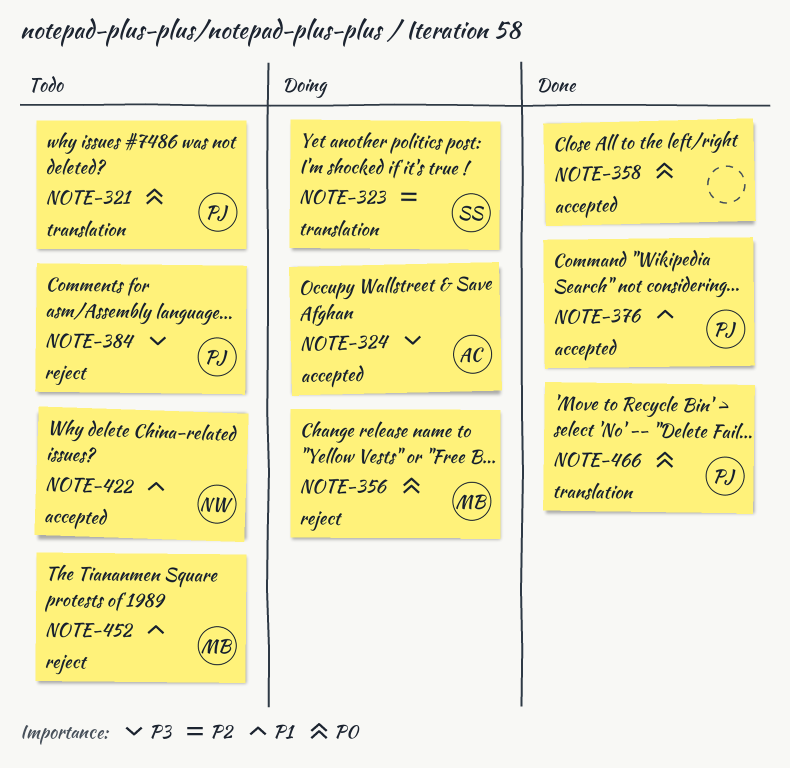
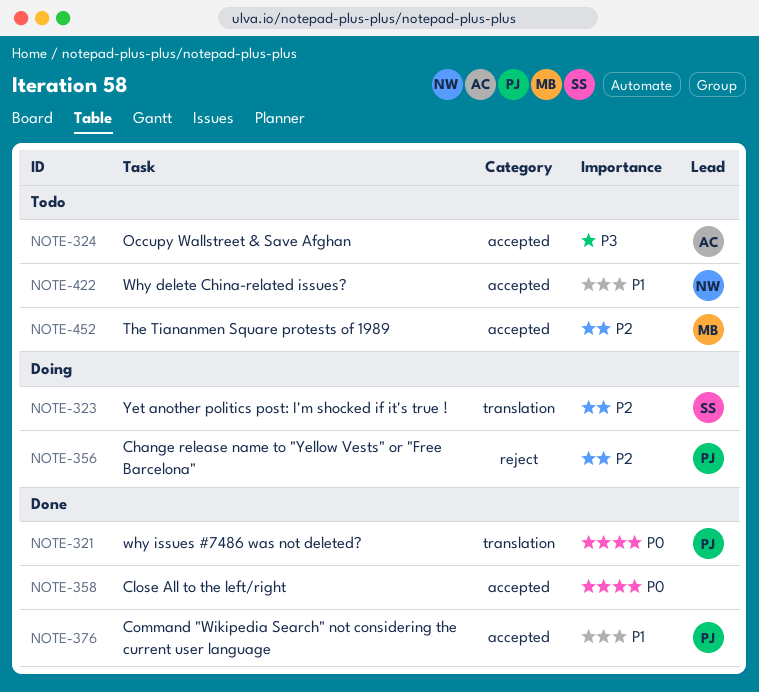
NOTE-321, status: Todo -> Done
NOTE-324, status: Doing -> Todo
NOTE-356, owner: MB -> PJ
NOTE-356, priority: P0 -> P2
NOTE-384: present -> none
NOTE-452, priority: P1 -> P2
NOTE-452, label: reject -> accepted
NOTE-466: present -> none

